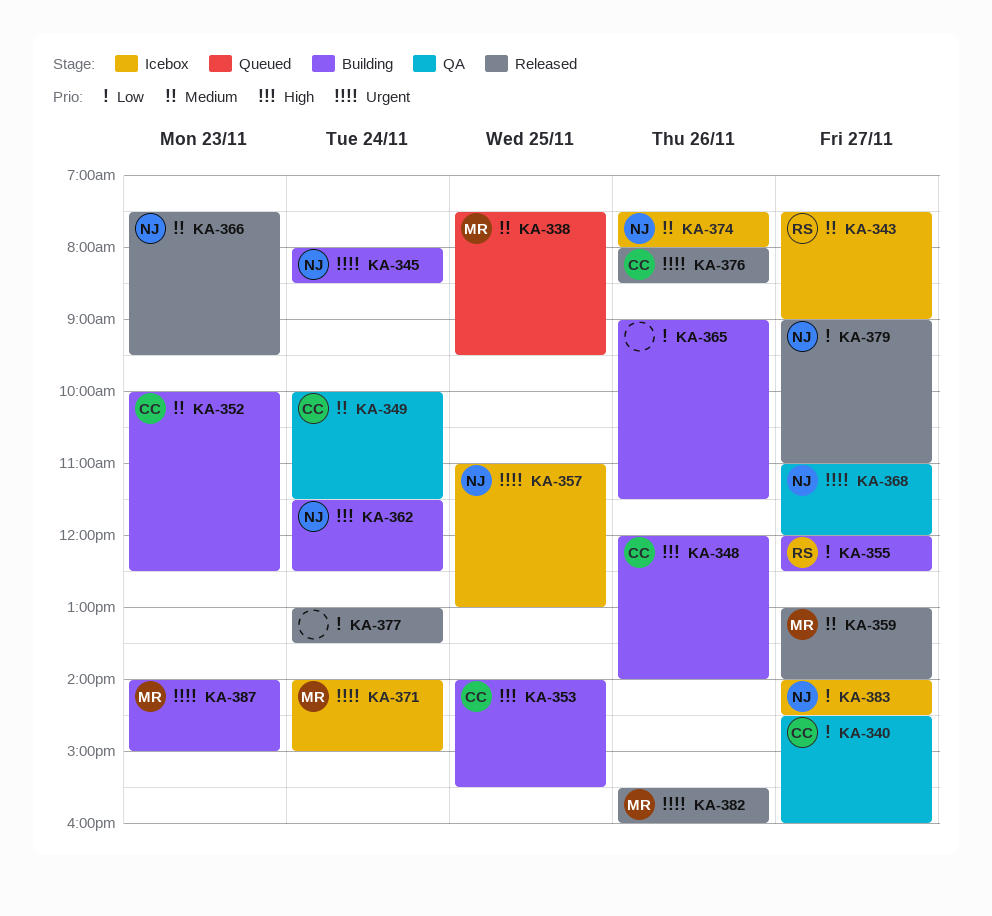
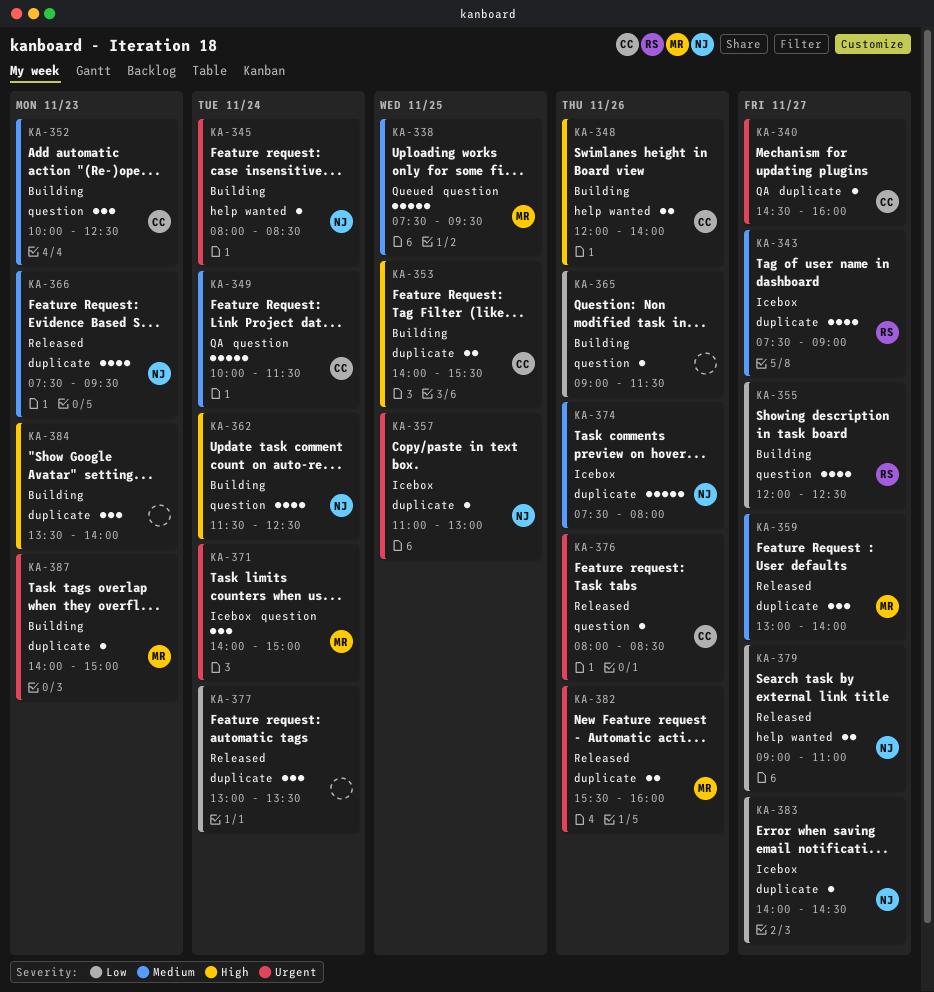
KA-340, priority: Low -> Urgent
KA-368: present -> none
KA-384: none -> present

